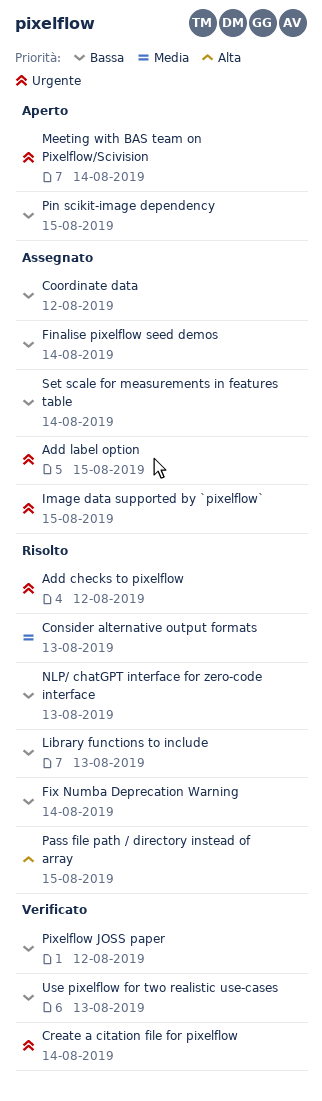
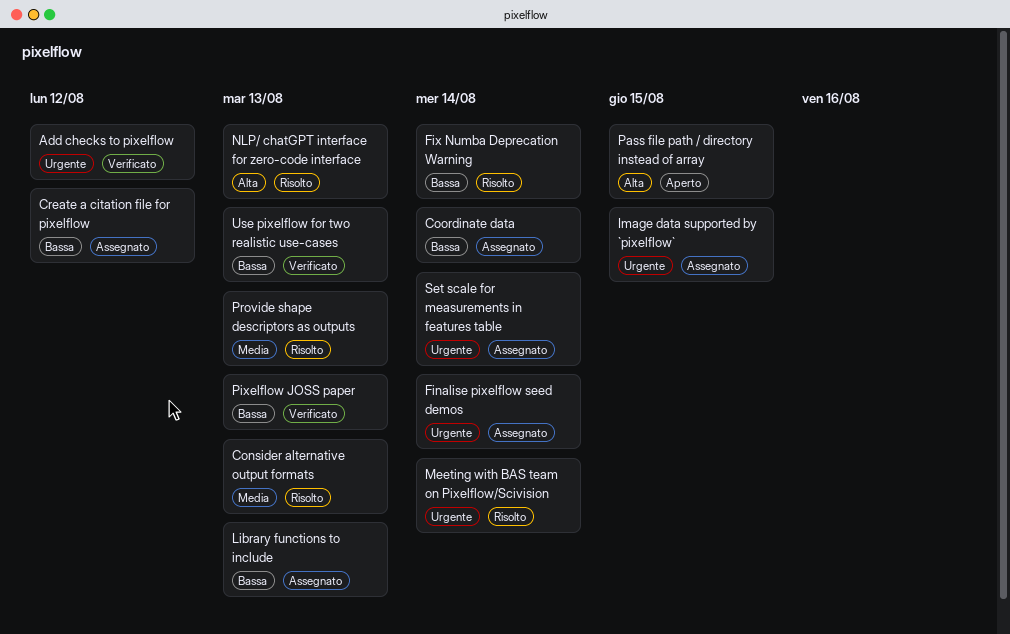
Add checks to pixelflow, status: Risolto -> Verificato
Add label option: present -> none
Coordinate data, due: Aug 12 -> Aug 14
Create a citation file for pixelflow, status: Verificato -> Assegnato
Create a citation file for pixelflow, priority: Urgente -> Bassa
Create a citation file for pixelflow, due: Aug 14 -> Aug 12
Finalise pixelflow seed demos, priority: Bassa -> Urgente
Library functions to include, status: Risolto -> Assegnato
Meeting with BAS team on Pixelflow/Scivision, status: Aperto -> Risolto
NLP/ chatGPT interface for zero-code interface, priority: Bassa -> Alta
Pass file path / directory instead of array, status: Risolto -> Aperto
Pin scikit-image dependency: present -> none
Pixelflow JOSS paper, due: Aug 12 -> Aug 13
Provide shape descriptors as outputs: none -> present
Set scale for measurements in features table, priority: Bassa -> Urgente

